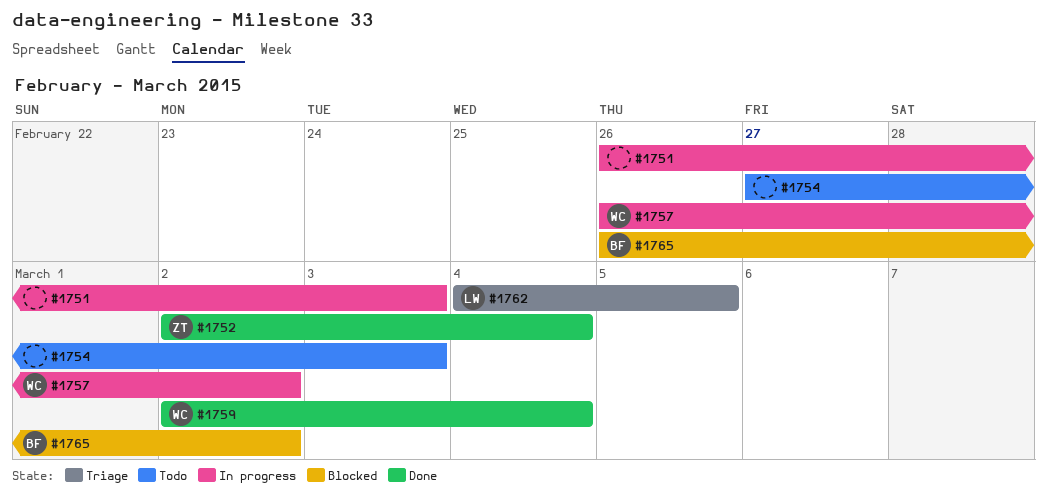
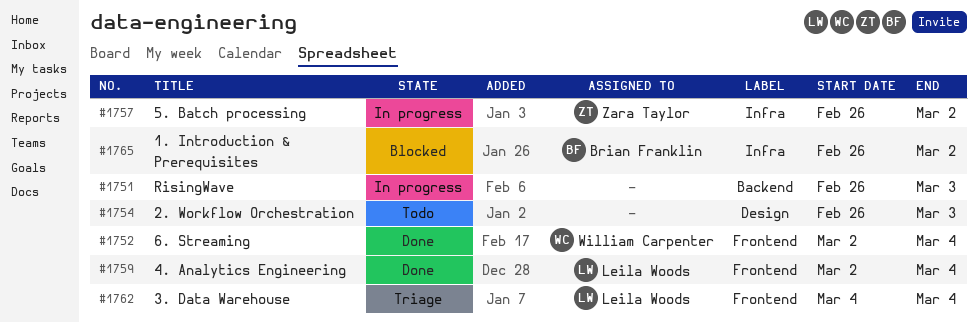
#1752, owner: Zara Taylor -> William Carpenter
#1754, start: Feb 27 -> Feb 26
#1757, owner: William Carpenter -> Zara Taylor
#1759, owner: William Carpenter -> Leila Woods
#1762, due: Mar 5 -> Mar 4

